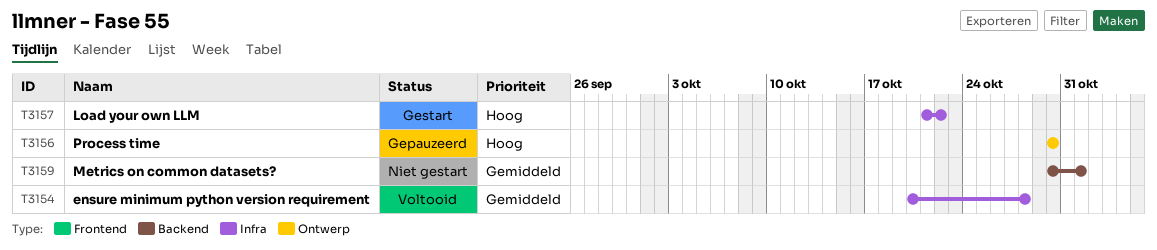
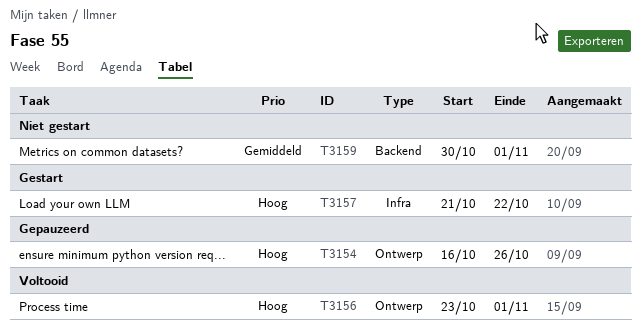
T3154, status: Voltooid -> Gepauzeerd
T3154, priority: Gemiddeld -> Hoog
T3154, label: Infra -> Ontwerp
T3154, start: Oct 20 -> Oct 16
T3154, due: Oct 28 -> Oct 26
T3156, status: Gepauzeerd -> Voltooid
T3156, start: Oct 30 -> Oct 23
T3156, due: Oct 30 -> Nov 1

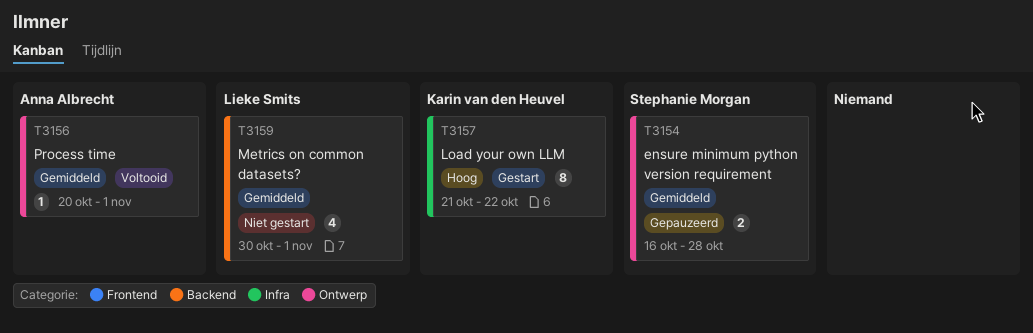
T3154, priority: Hoog -> Gemiddeld
T3154, due: Oct 26 -> Oct 28
T3156, priority: Hoog -> Gemiddeld
T3156, start: Oct 23 -> Oct 20

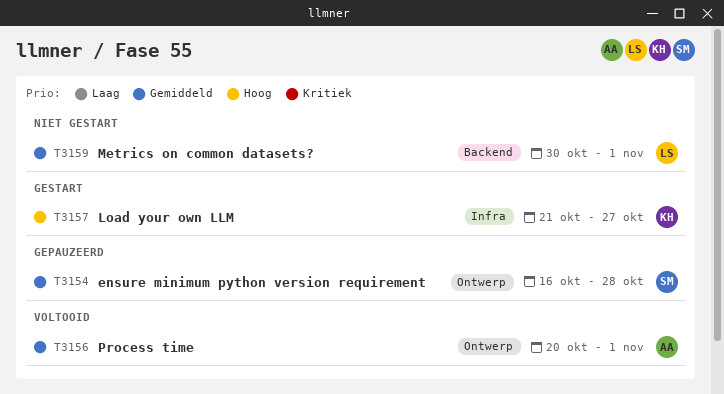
T3157, due: Oct 22 -> Oct 27

